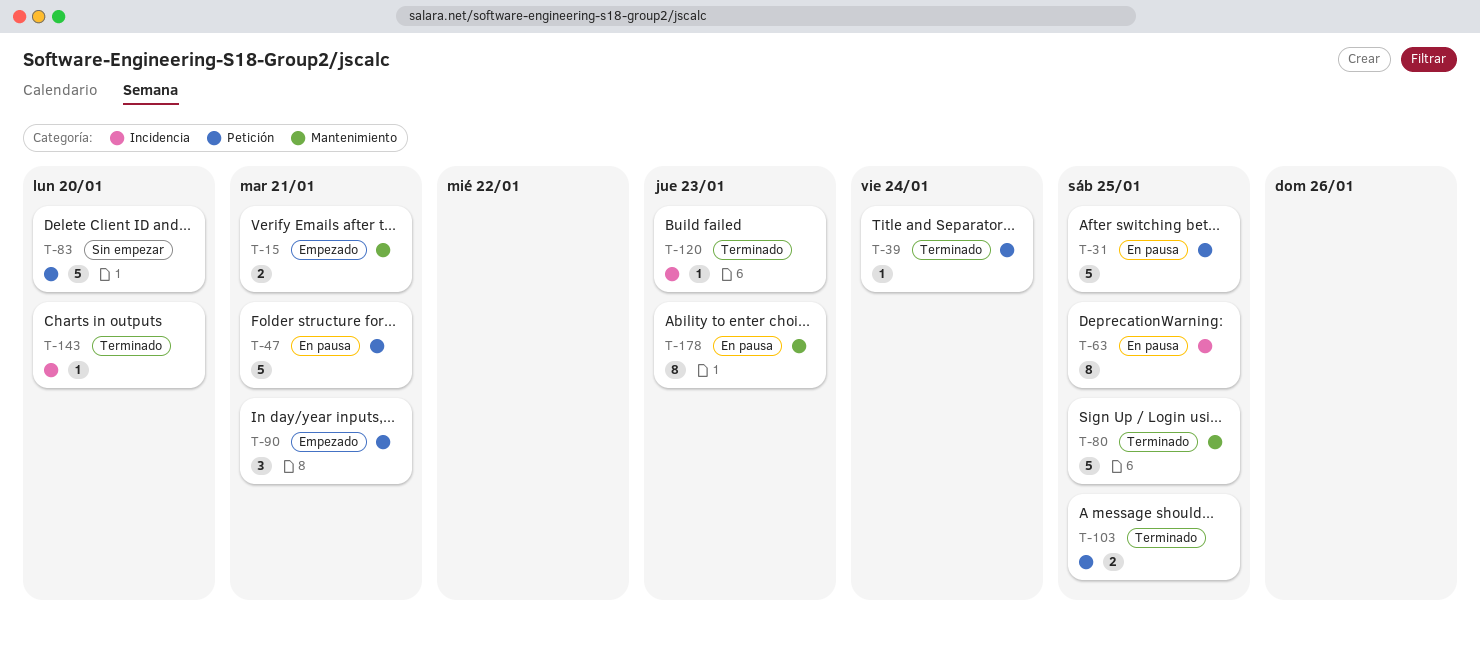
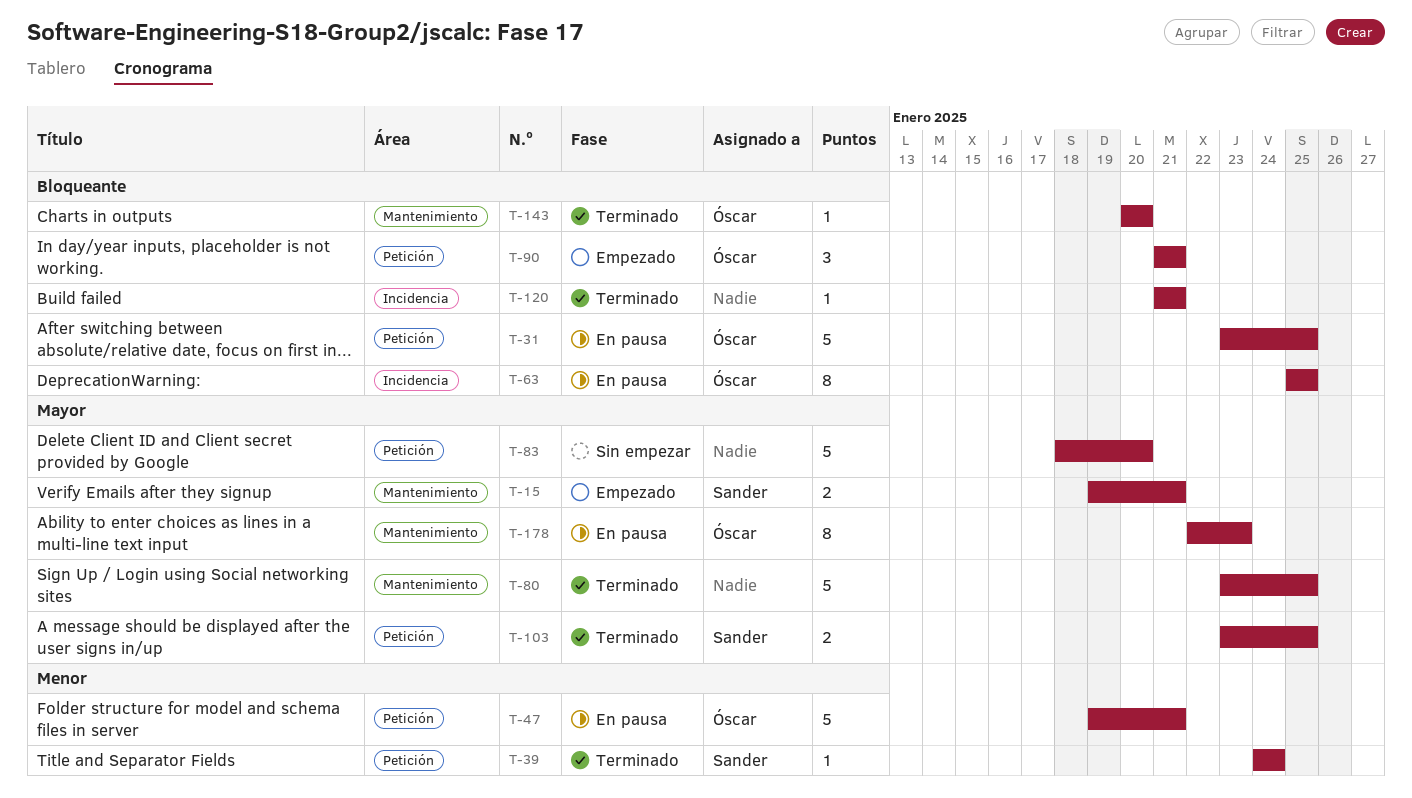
T-120, due: Jan 23 -> Jan 21
T-143, label: Incidencia -> Mantenimiento

